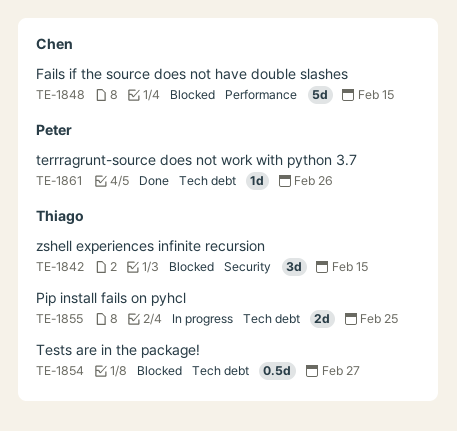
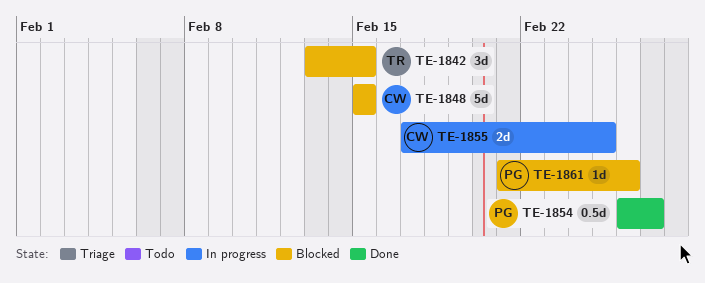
TE-1854, status: Blocked -> Done
TE-1854, owner: Thiago -> Peter
TE-1855, owner: Thiago -> Chen
TE-1861, status: Done -> Blocked

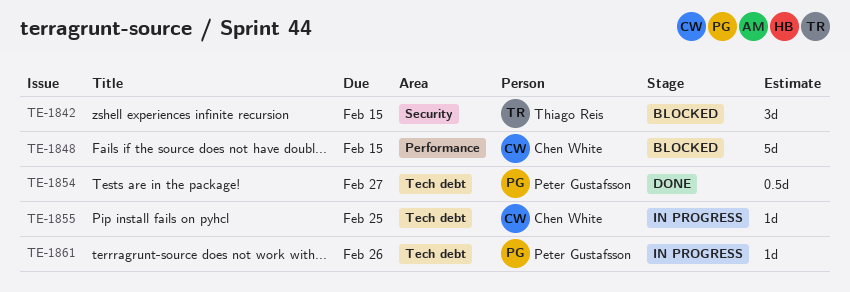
TE-1855, estimate: 2d -> 1d
TE-1861, status: Blocked -> In progress

